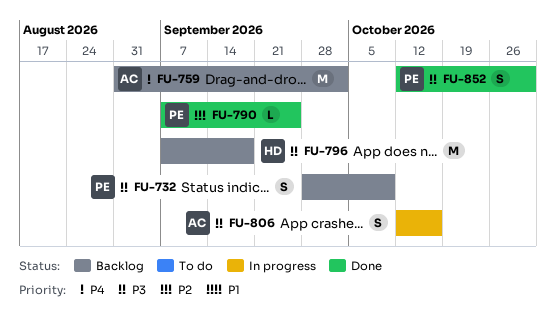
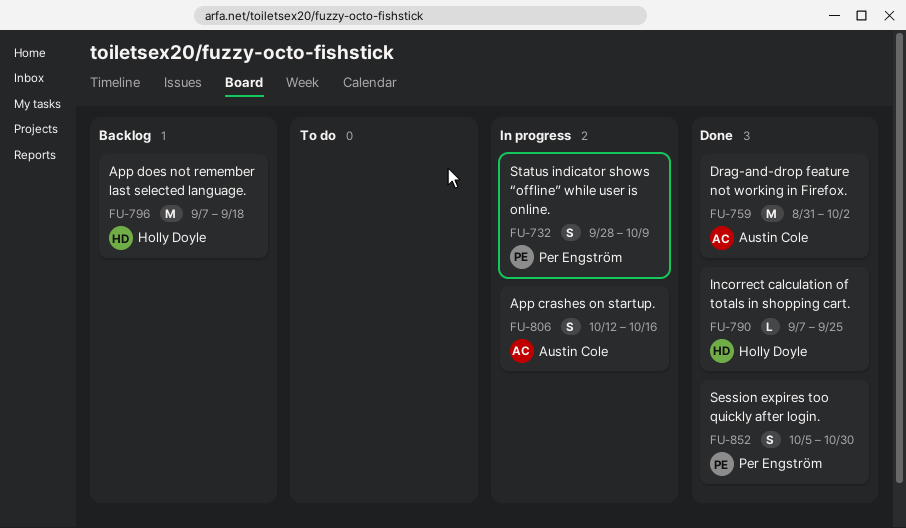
FU-732, status: Backlog -> In progress
FU-759, status: Backlog -> Done
FU-790, owner: Per Engström -> Holly Doyle
FU-852, start: Oct 12 -> Oct 5

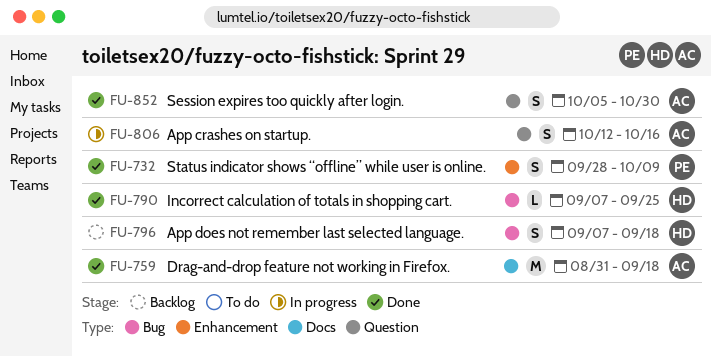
FU-732, status: In progress -> Done
FU-759, due: Oct 2 -> Sep 18
FU-796, estimate: M -> S
FU-852, owner: Per Engström -> Austin Cole

